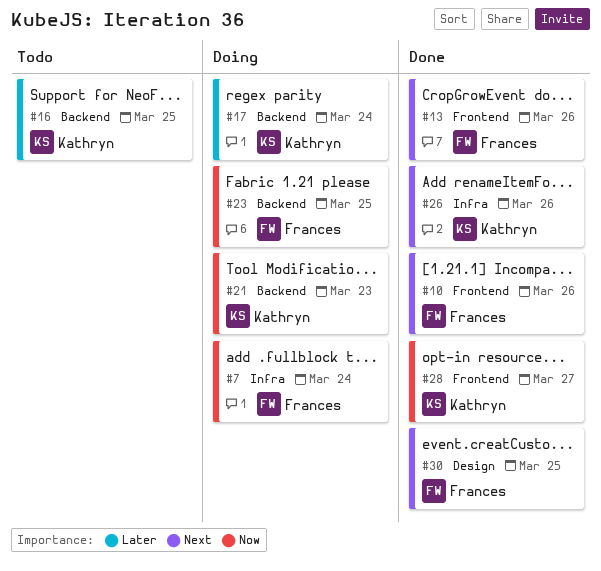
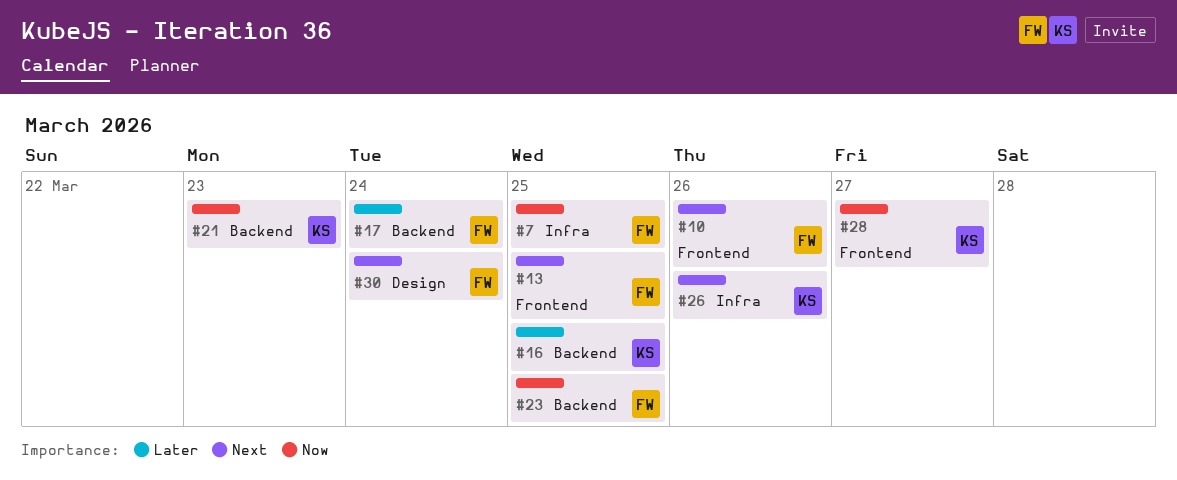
#7, due: Mar 24 -> Mar 25
#13, due: Mar 26 -> Mar 25
#17, owner: Kathryn -> Frances
#30, due: Mar 25 -> Mar 24

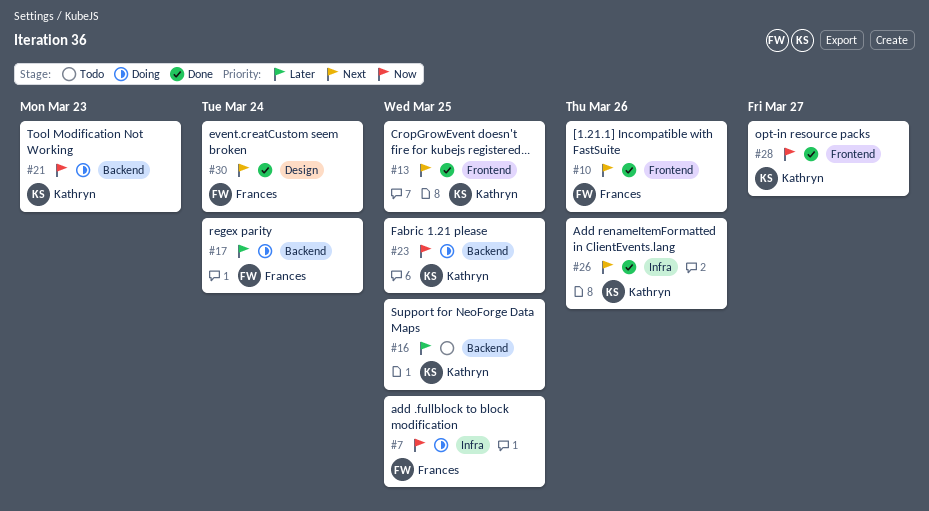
#13, owner: Frances -> Kathryn
#23, owner: Frances -> Kathryn

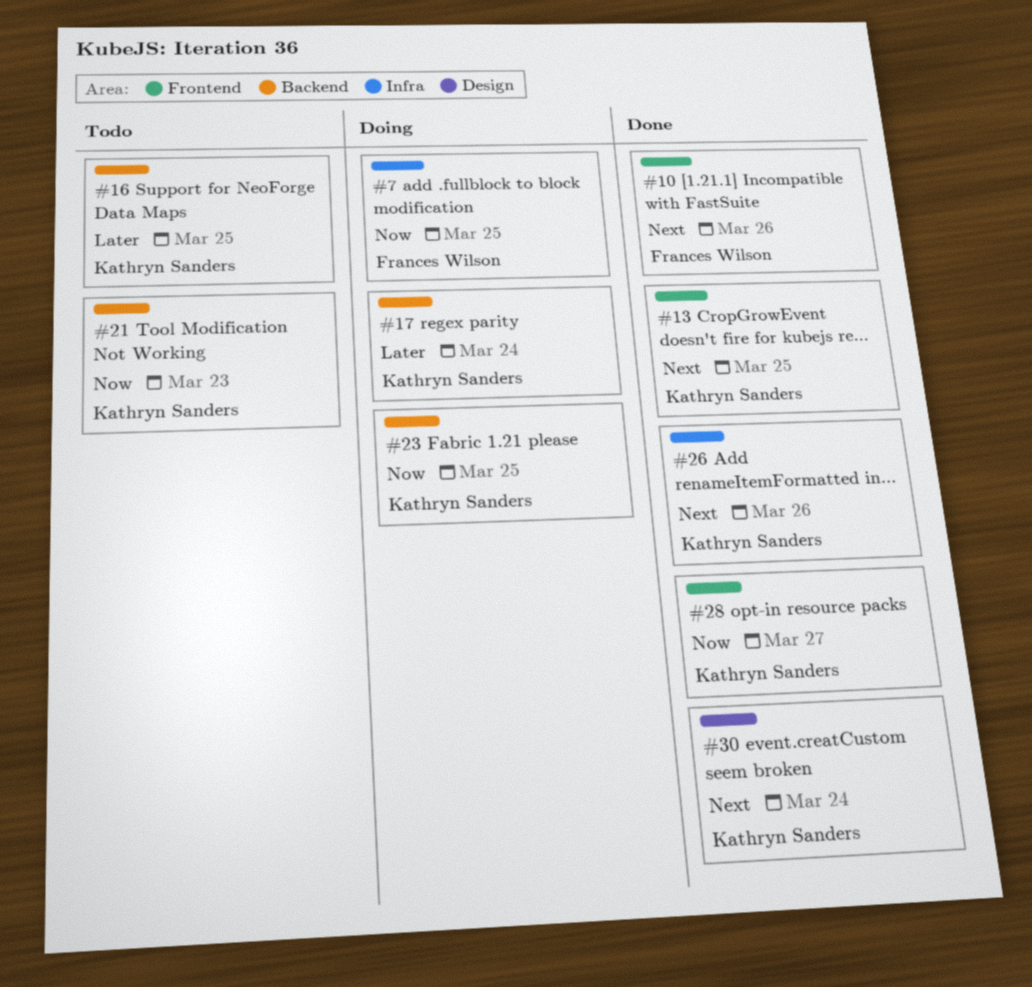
#17, owner: Frances Wilson -> Kathryn Sanders
#21, status: Doing -> Todo
#30, owner: Frances Wilson -> Kathryn Sanders

